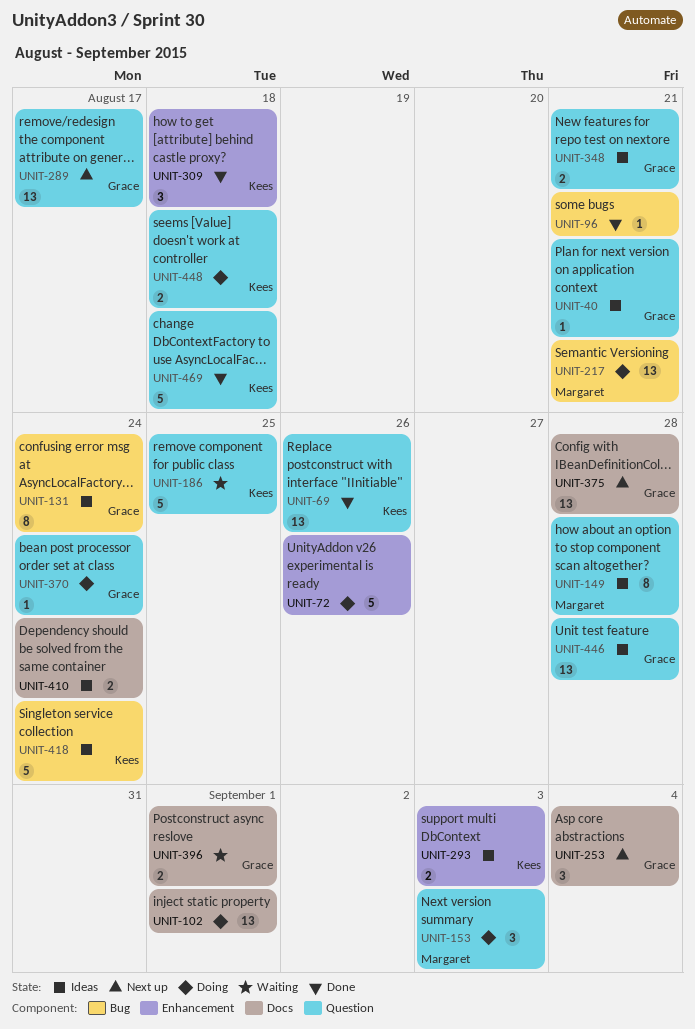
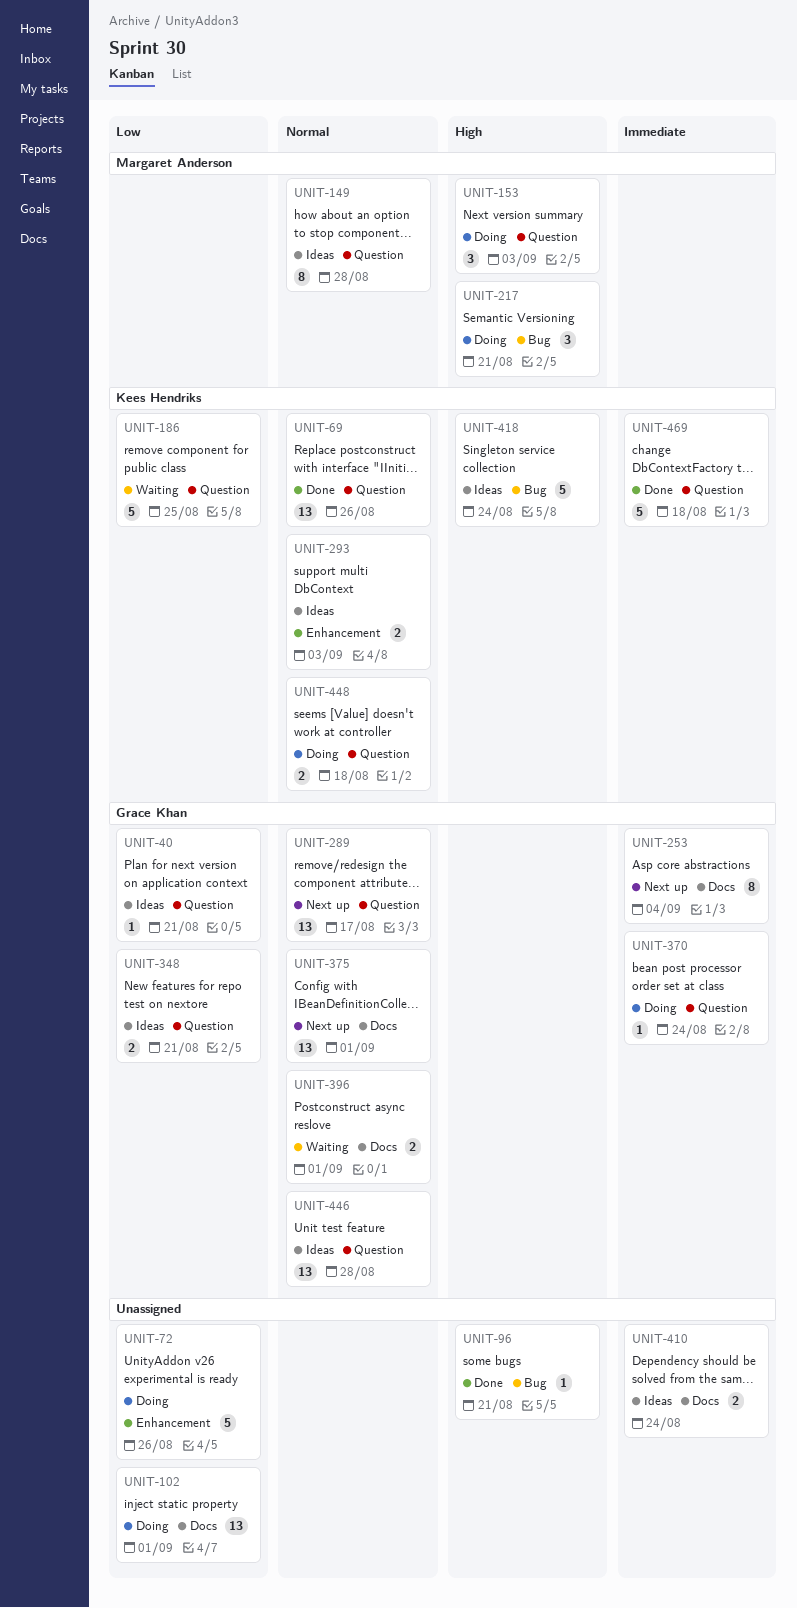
UNIT-131: present -> none
UNIT-217, estimate: 13 -> 3
UNIT-253, estimate: 3 -> 8
UNIT-309: present -> none
UNIT-375, due: Aug 28 -> Sep 1

